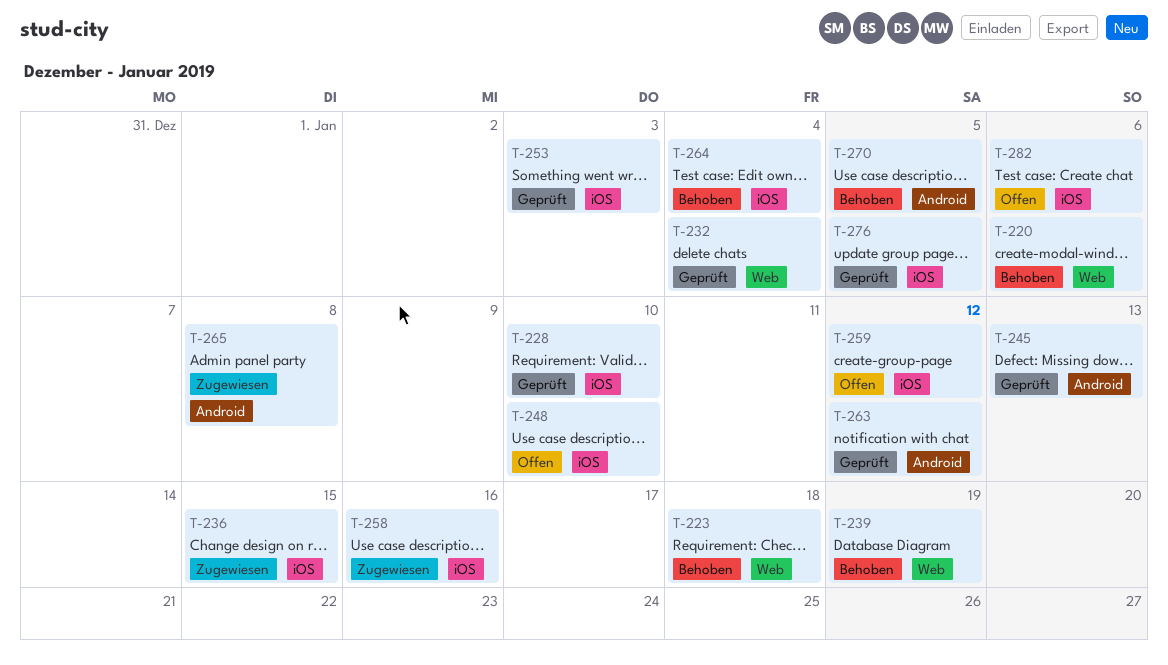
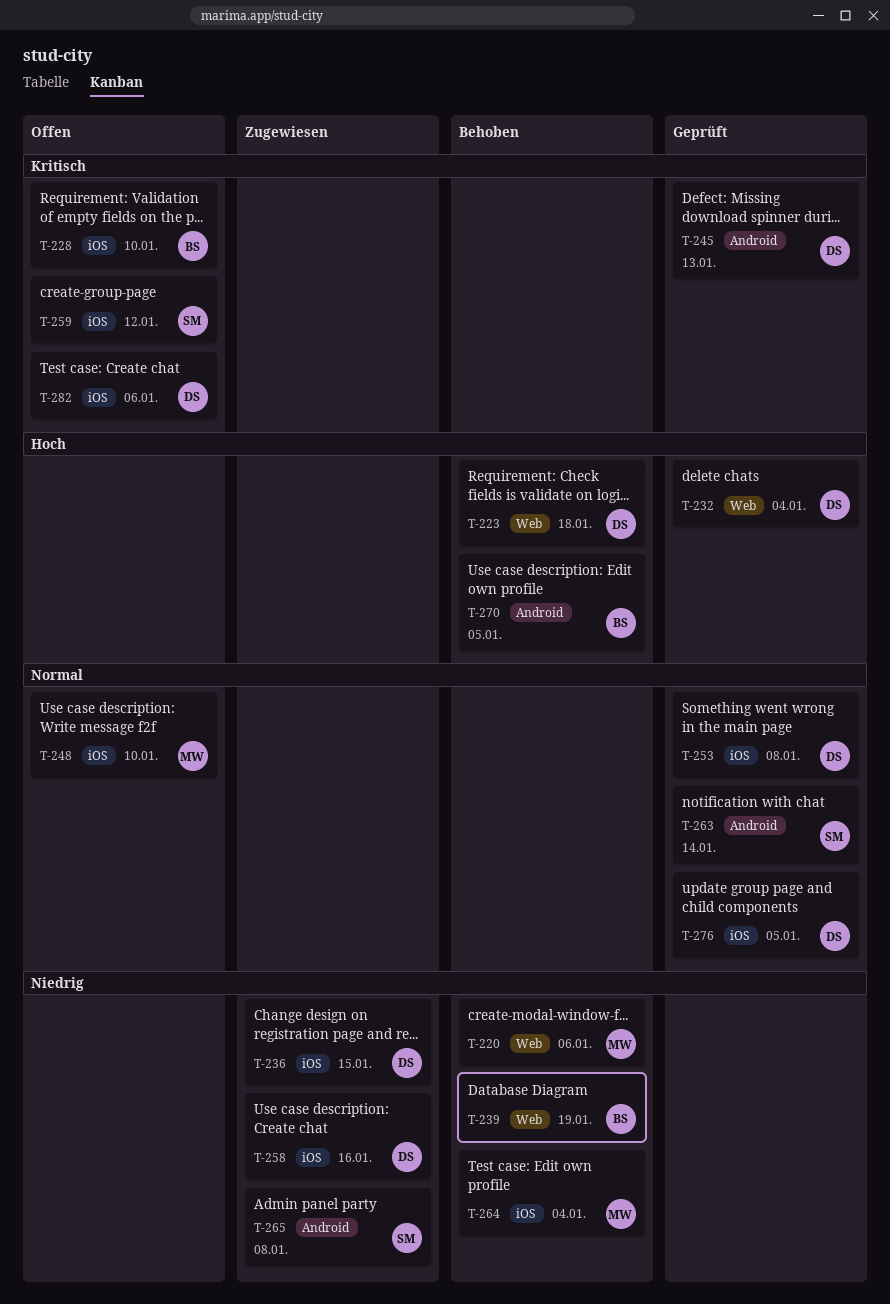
T-228, status: Geprüft -> Offen
T-253, due: Jan 3 -> Jan 8
T-263, due: Jan 12 -> Jan 14

